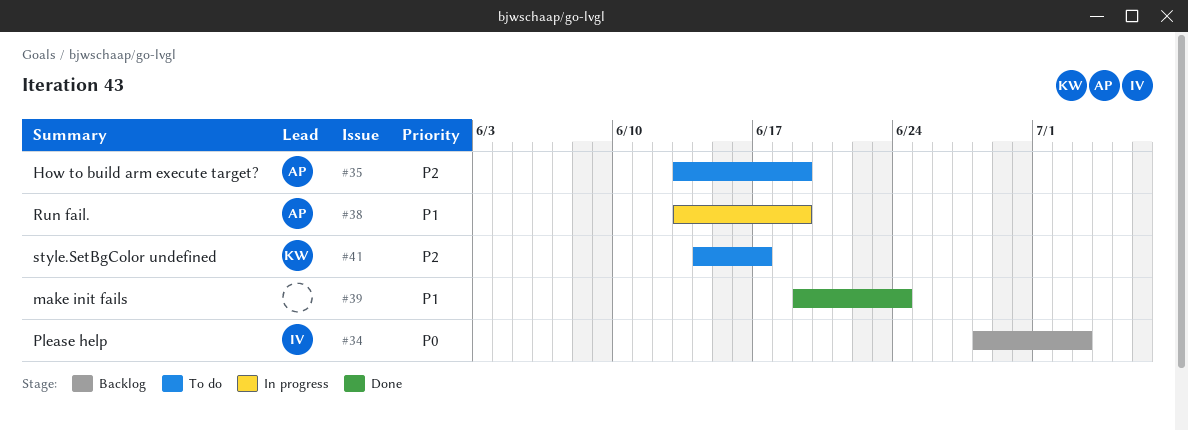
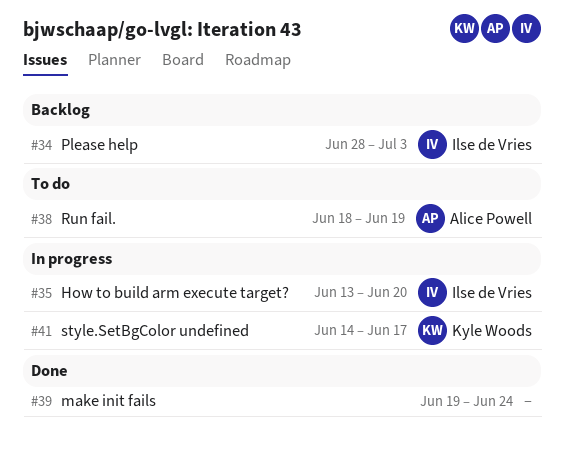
#35, status: To do -> In progress
#35, owner: Alice Powell -> Ilse de Vries
#35, due: Jun 19 -> Jun 20
#38, status: In progress -> To do
#38, start: Jun 13 -> Jun 18
#41, status: To do -> In progress

